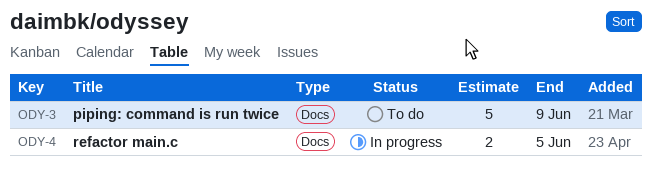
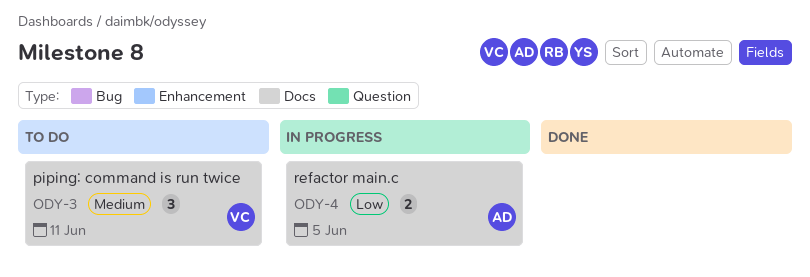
ODY-3, estimate: 5 -> 3
ODY-3, due: Jun 9 -> Jun 11

